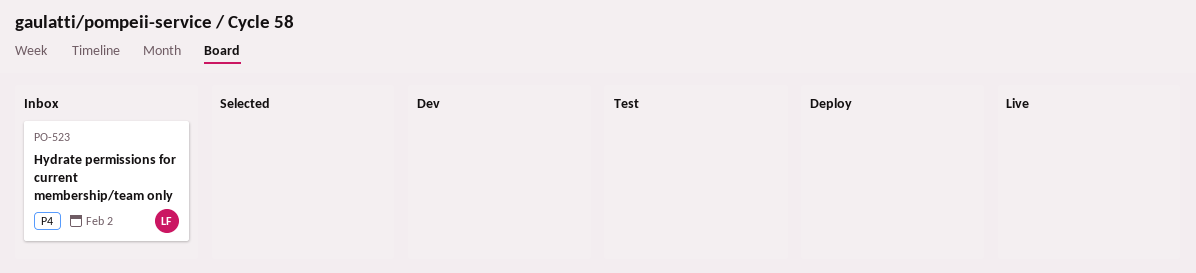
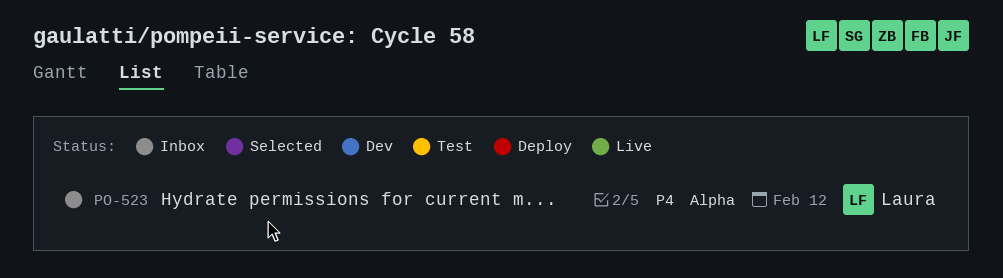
PO-523, due: Feb 2 -> Feb 12

